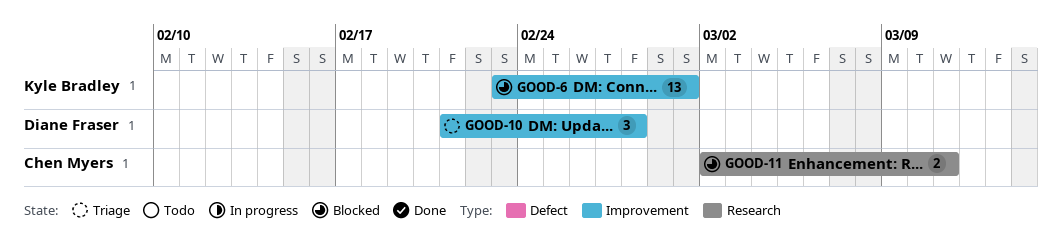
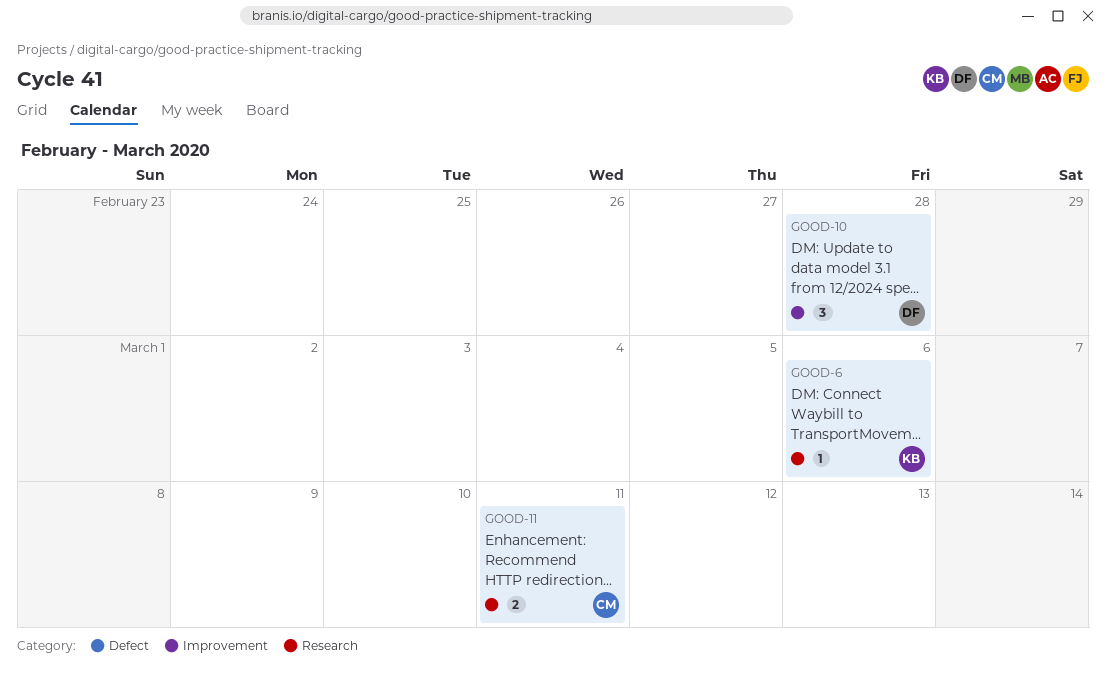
GOOD-6, label: Improvement -> Research
GOOD-6, estimate: 13 -> 1
GOOD-6, due: Mar 1 -> Mar 6

